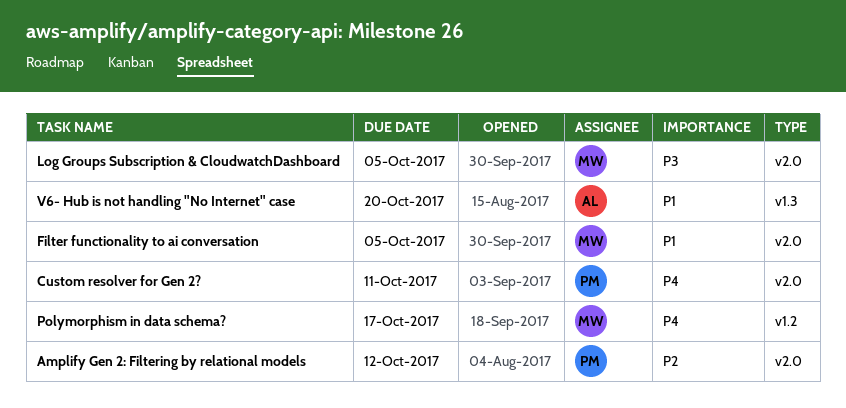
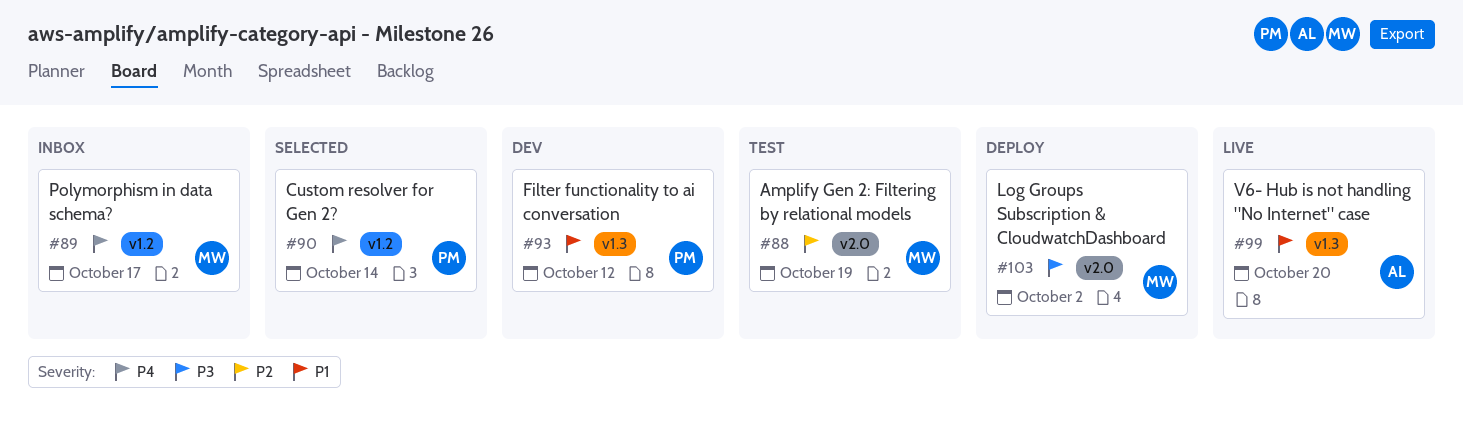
Amplify Gen 2: Filtering by relational models, owner: PM -> MW
Amplify Gen 2: Filtering by relational models, due: Oct 12 -> Oct 19
Custom resolver for Gen 2?, label: v2.0 -> v1.2
Custom resolver for Gen 2?, due: Oct 11 -> Oct 14
Filter functionality to ai conversation, owner: MW -> PM
Filter functionality to ai conversation, label: v2.0 -> v1.3
Filter functionality to ai conversation, due: Oct 5 -> Oct 12
Log Groups Subscription & CloudwatchDashboard, due: Oct 5 -> Oct 2

